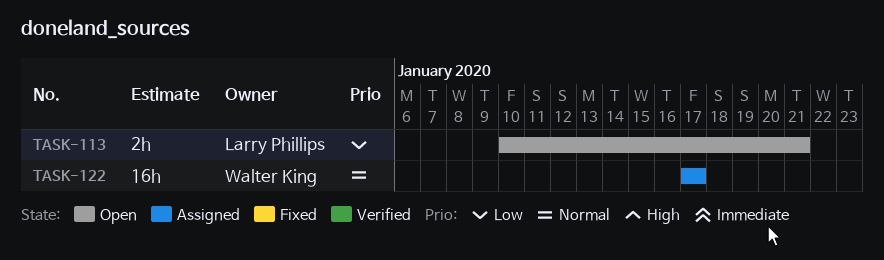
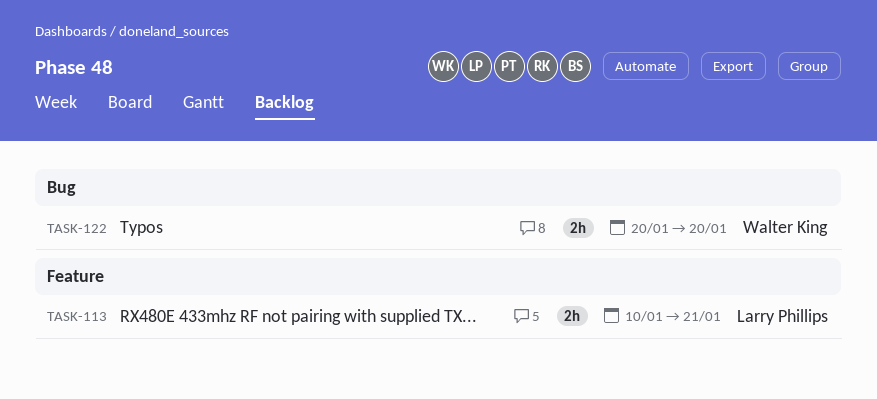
TASK-122, estimate: 16h -> 2h
TASK-122, start: Jan 17 -> Jan 20
TASK-122, due: Jan 17 -> Jan 20

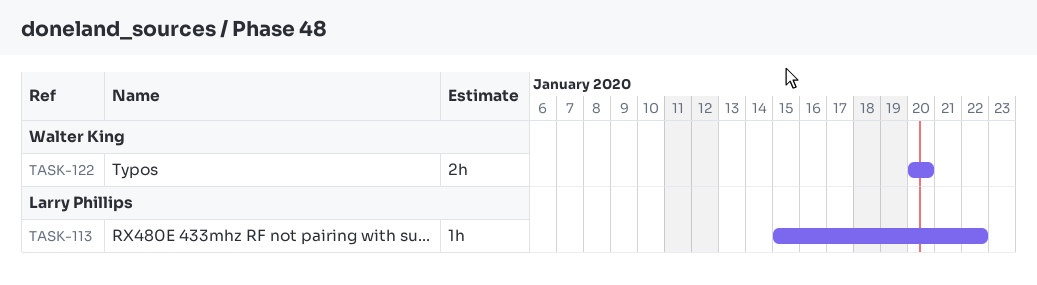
TASK-113, estimate: 2h -> 1h
TASK-113, start: Jan 10 -> Jan 15
TASK-113, due: Jan 21 -> Jan 22

